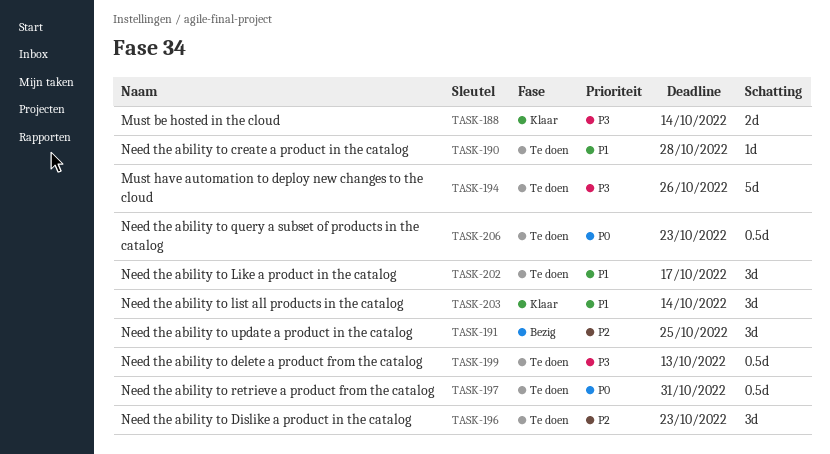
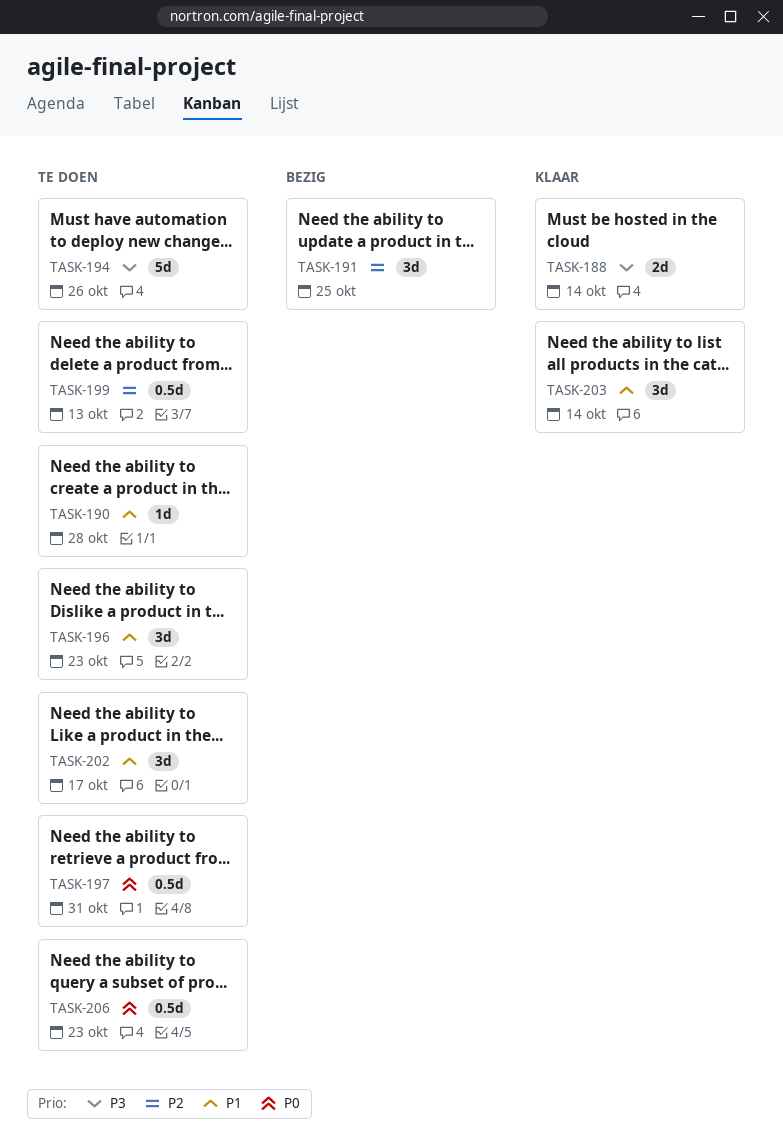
TASK-196, priority: P2 -> P1
TASK-199, priority: P3 -> P2

